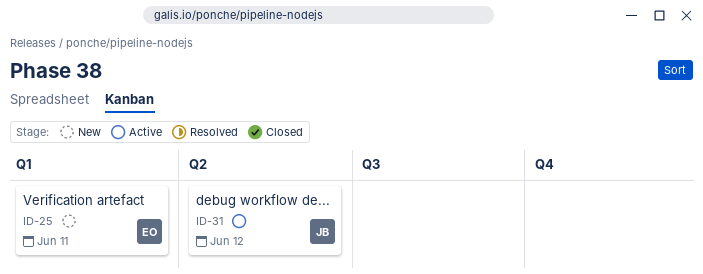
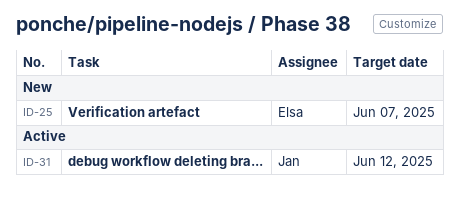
ID-25, due: Jun 11 -> Jun 7

